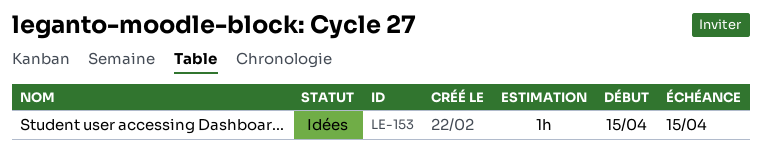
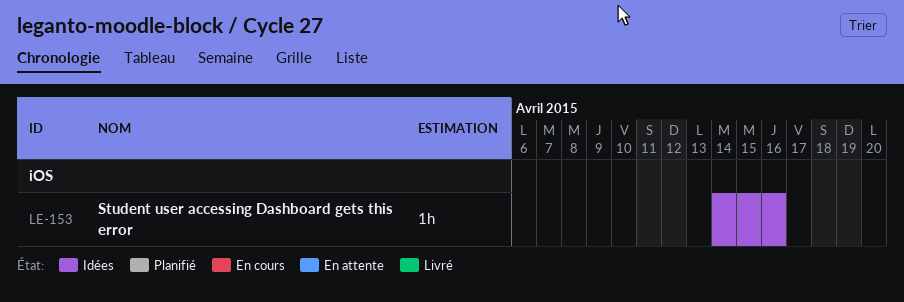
LE-153, start: Apr 15 -> Apr 14
LE-153, due: Apr 15 -> Apr 16

